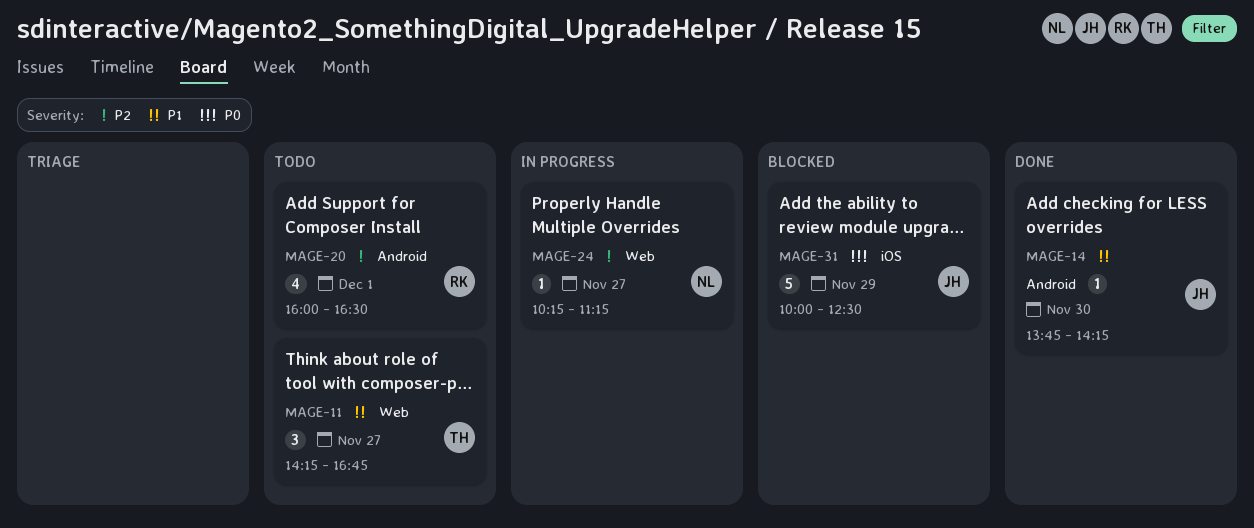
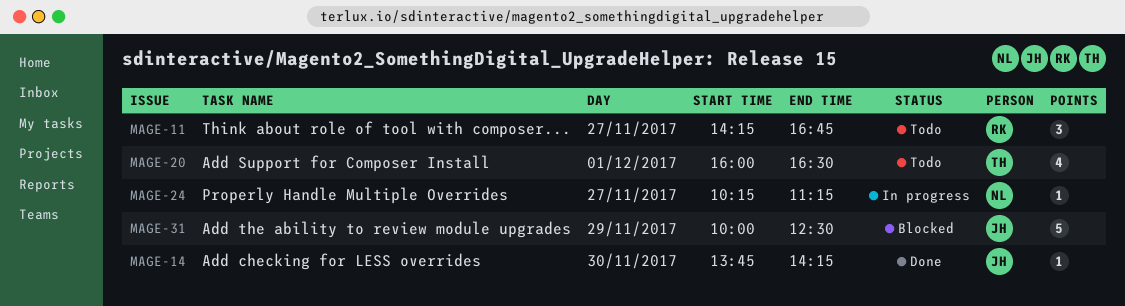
MAGE-11, owner: TH -> RK
MAGE-20, owner: RK -> TH

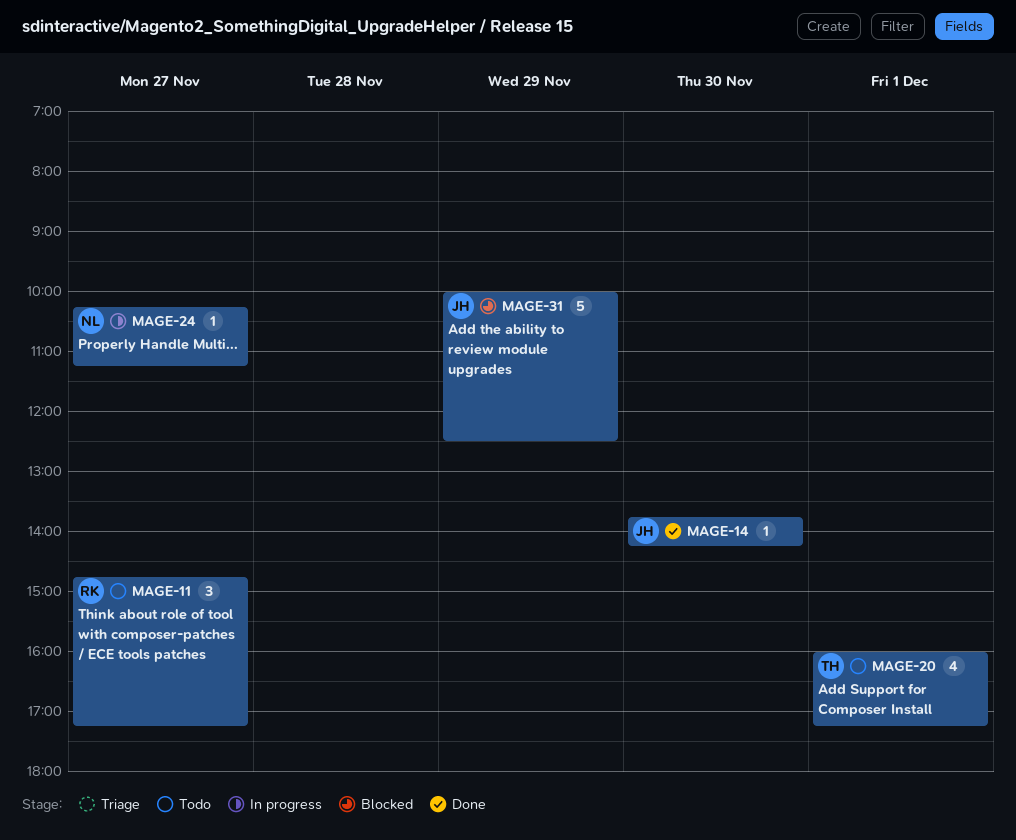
MAGE-11, begins: 14:15 -> 14:45
MAGE-11, ends: 16:45 -> 17:15
MAGE-20, ends: 16:30 -> 17:15

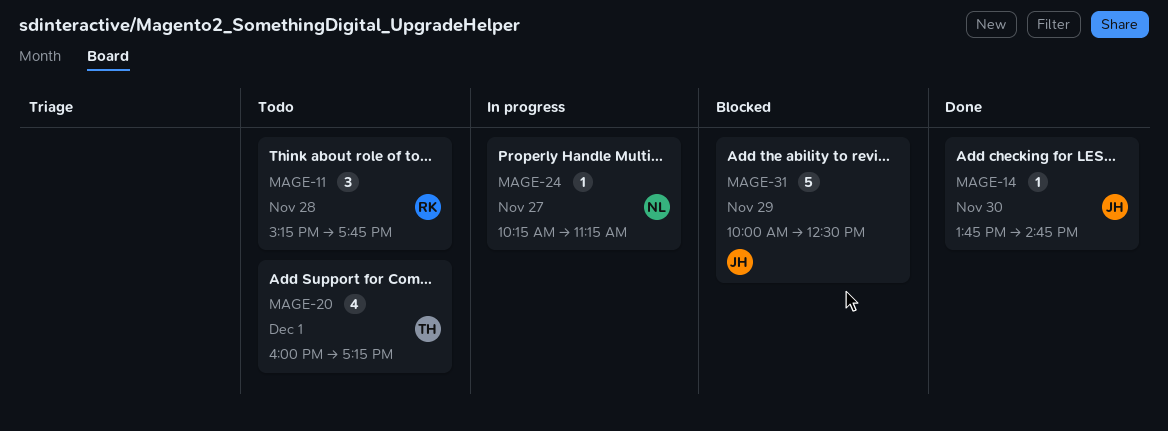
MAGE-11, day: Nov 27 -> Nov 28
MAGE-11, begins: 14:45 -> 15:15
MAGE-11, ends: 17:15 -> 17:45
MAGE-14, ends: 14:15 -> 14:45

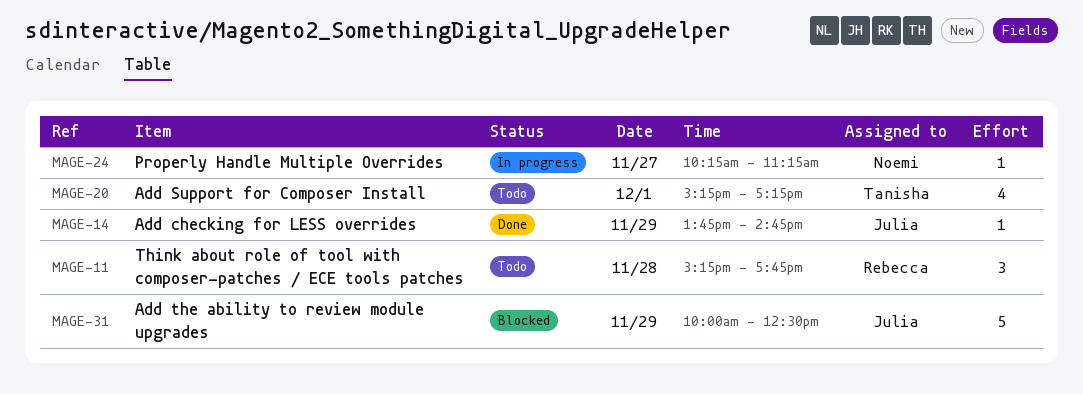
MAGE-14, day: Nov 30 -> Nov 29
MAGE-20, begins: 16:00 -> 15:15

